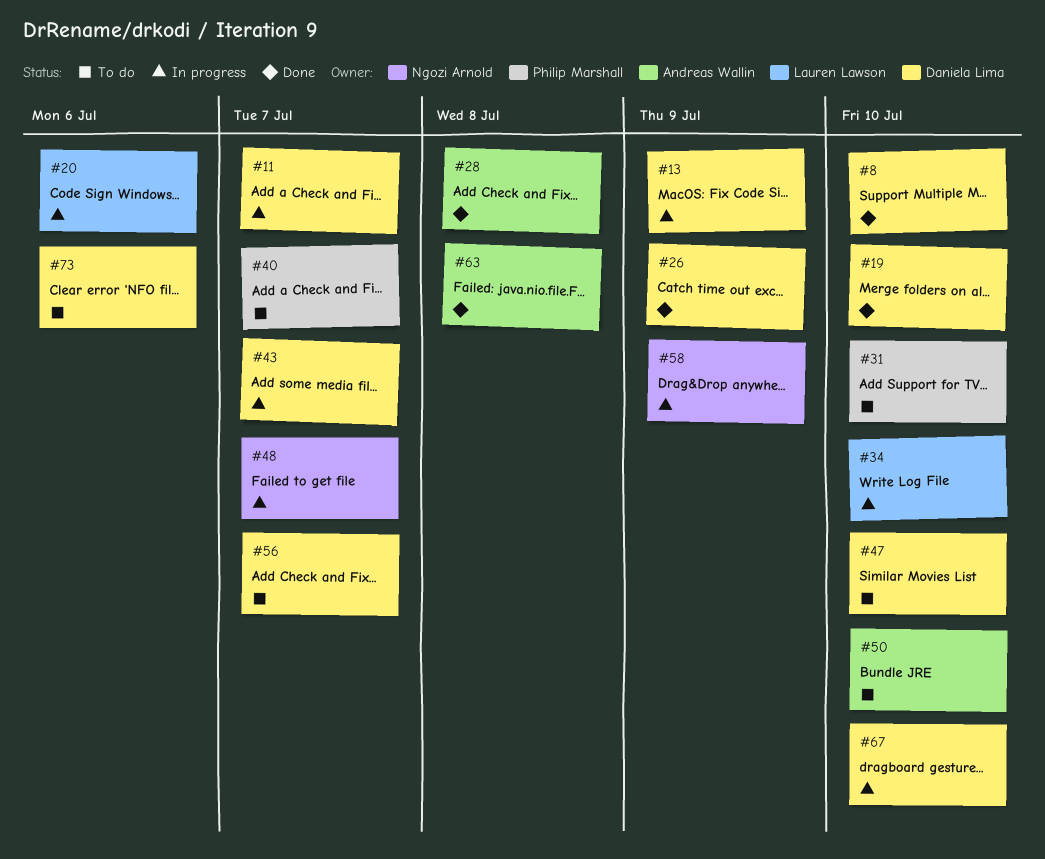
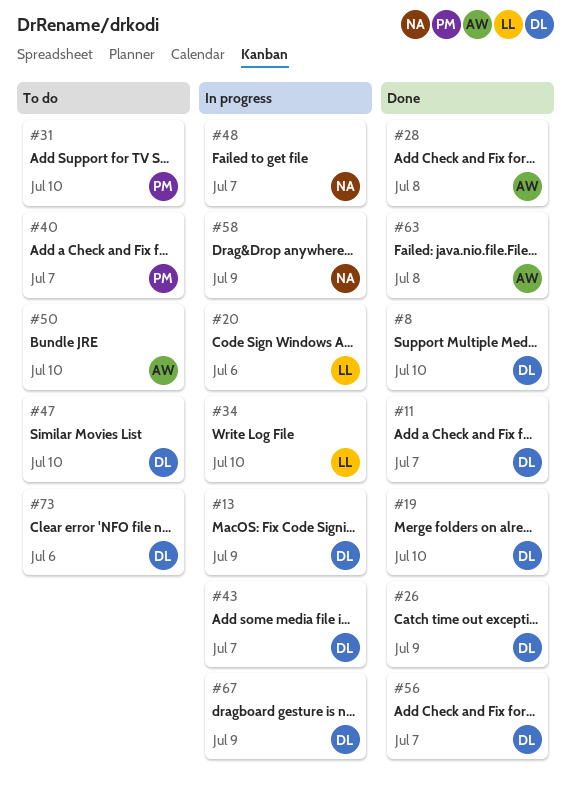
#11, status: In progress -> Done
#56, status: To do -> Done
#67, due: Jul 10 -> Jul 9

